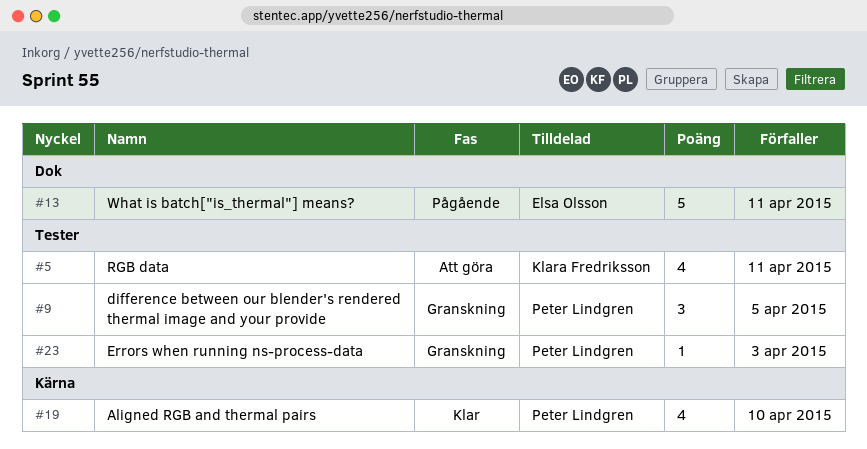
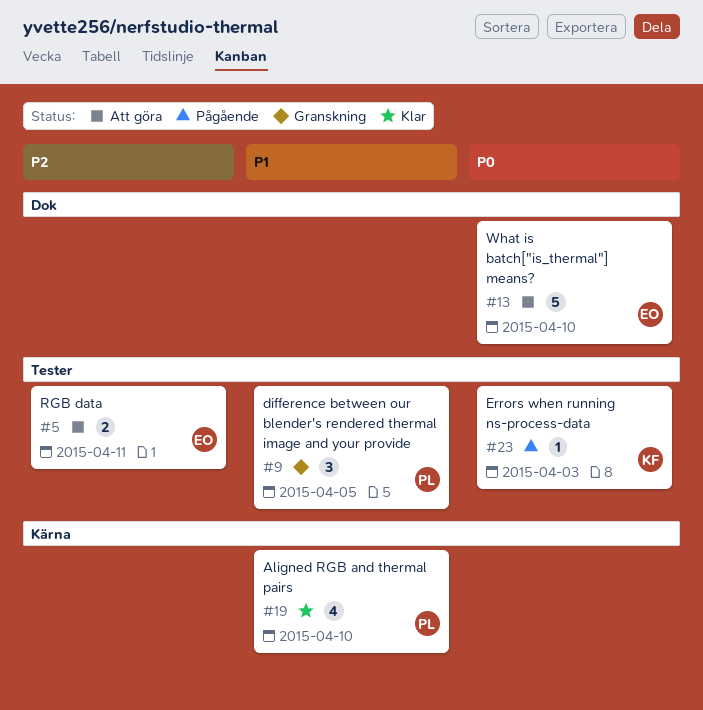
#5, owner: Klara Fredriksson -> Elsa Olsson
#5, estimate: 4 -> 2
#13, status: Pågående -> Att göra
#13, due: Apr 11 -> Apr 10
#23, status: Granskning -> Pågående
#23, owner: Peter Lindgren -> Klara Fredriksson

